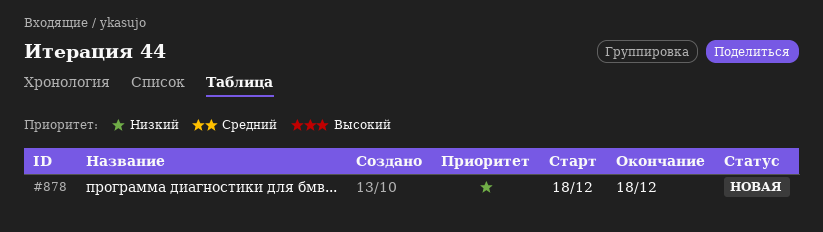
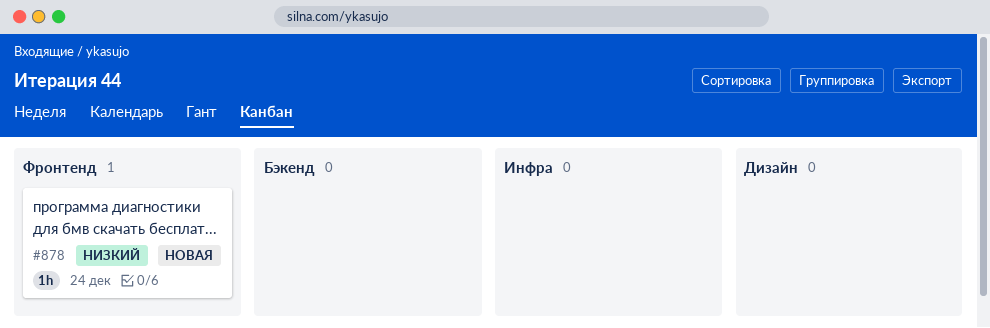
#878, due: Dec 18 -> Dec 24

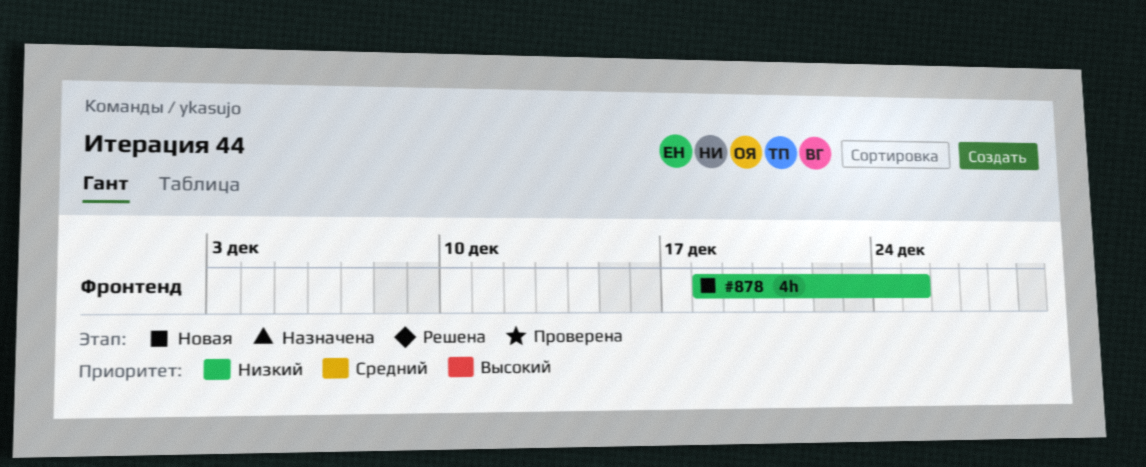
#878, estimate: 1h -> 4h
#878, due: Dec 24 -> Dec 25

